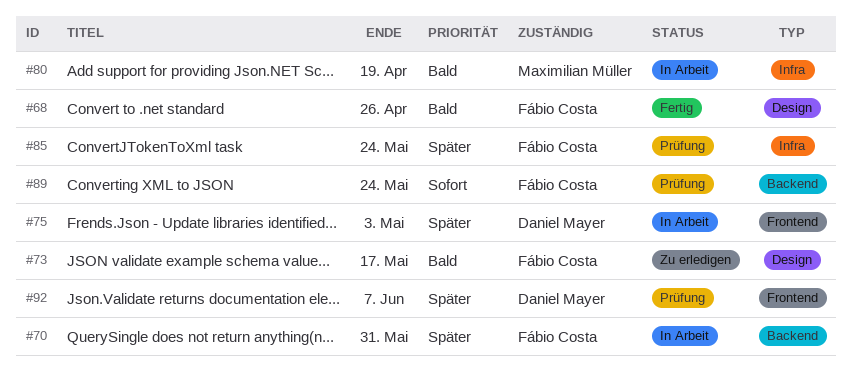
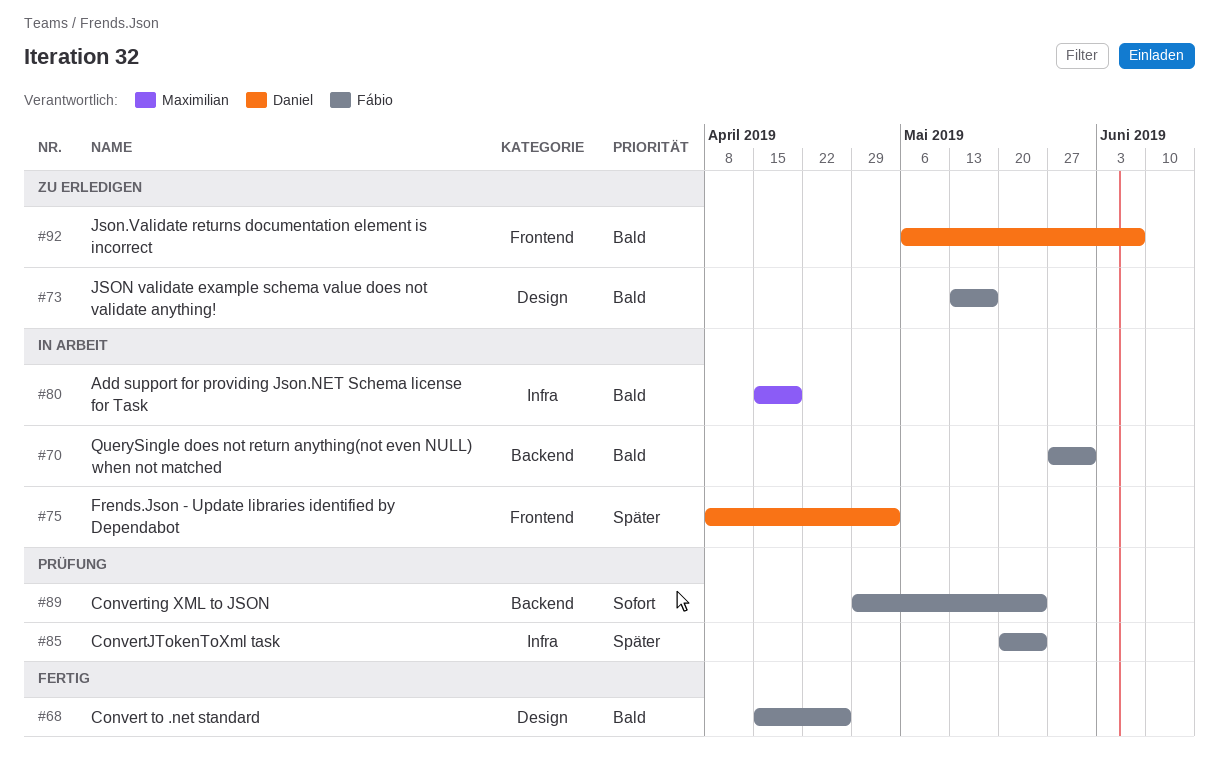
#70, priority: Später -> Bald
#92, status: Prüfung -> Zu erledigen
#92, priority: Später -> Bald

